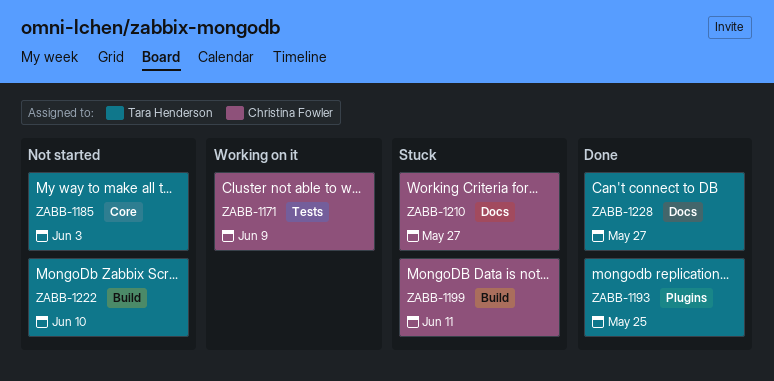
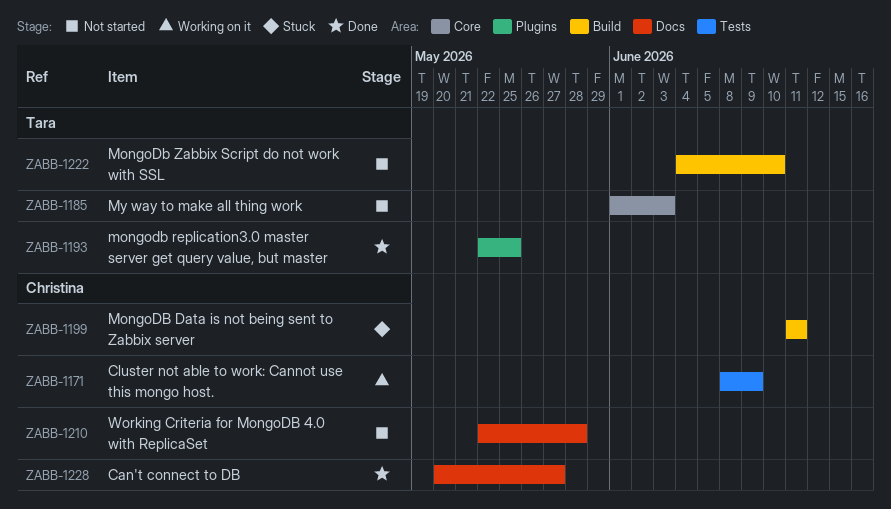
ZABB-1210, status: Stuck -> Not started
ZABB-1210, due: May 27 -> May 28
ZABB-1228, owner: Tara Henderson -> Christina Fowler

